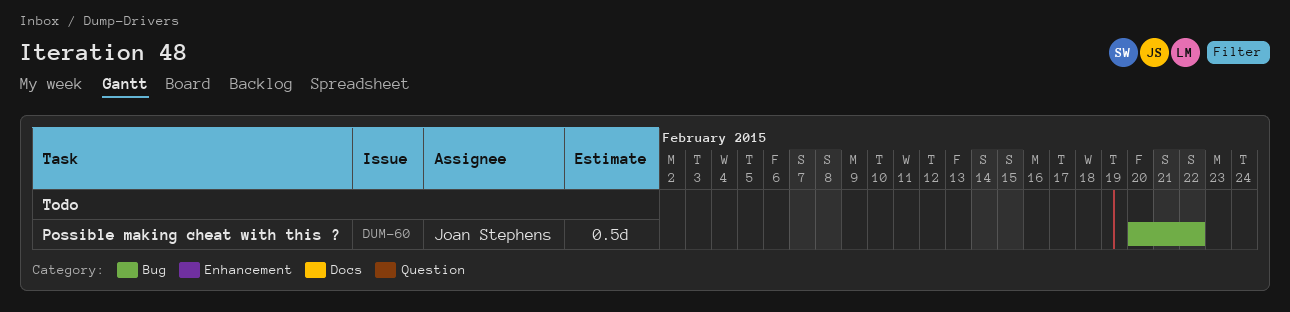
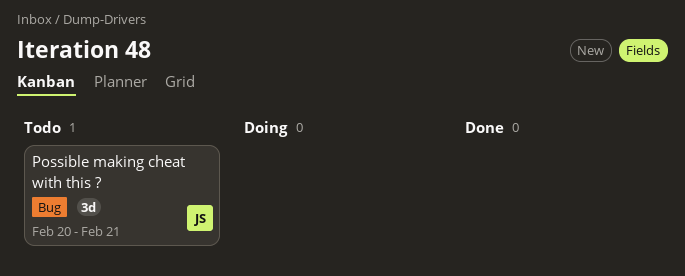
Possible making cheat with this ?, estimate: 0.5d -> 3d
Possible making cheat with this ?, due: Feb 22 -> Feb 21

